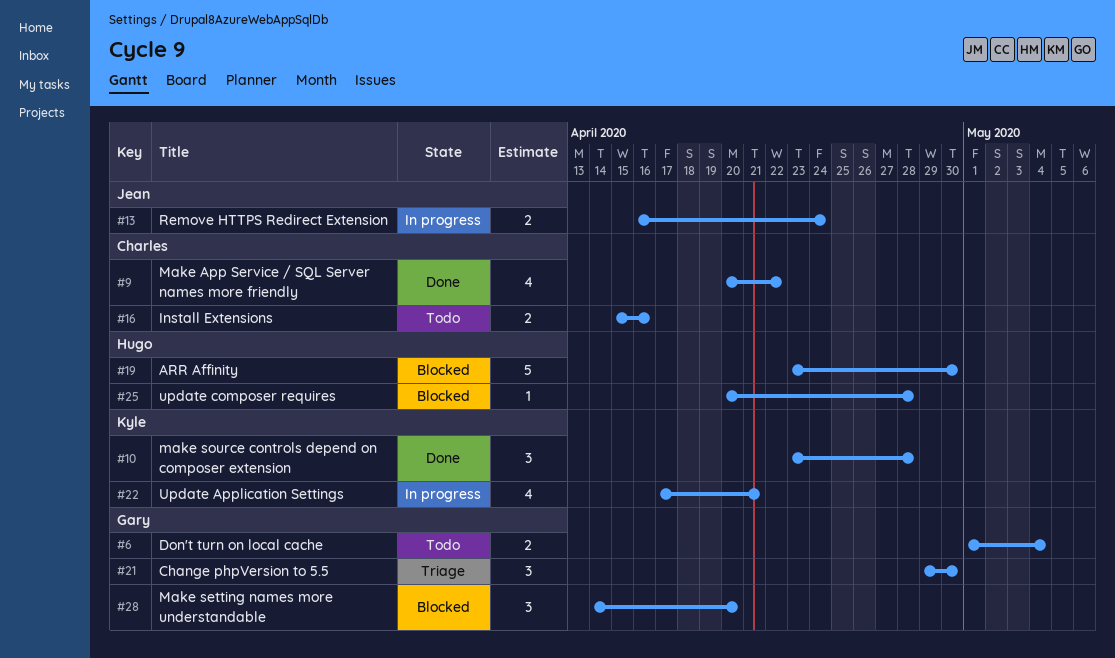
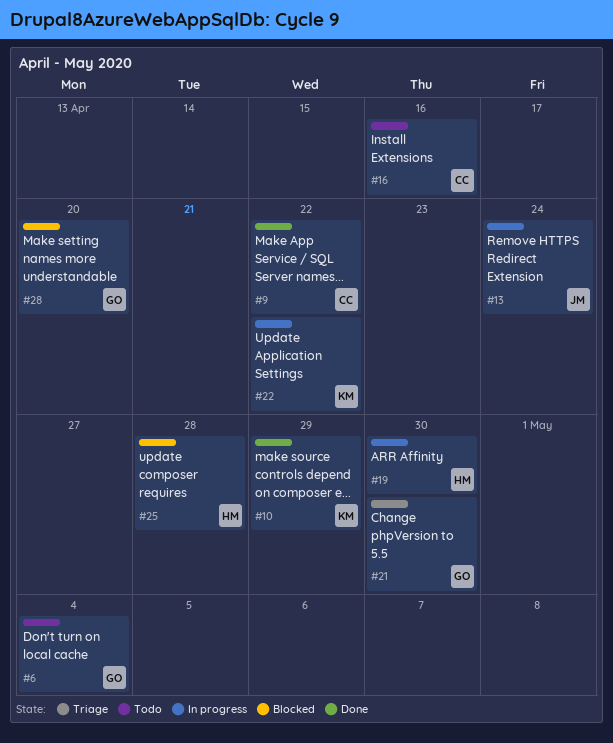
#10, due: Apr 28 -> Apr 29
#19, status: Blocked -> In progress
#22, due: Apr 21 -> Apr 22

